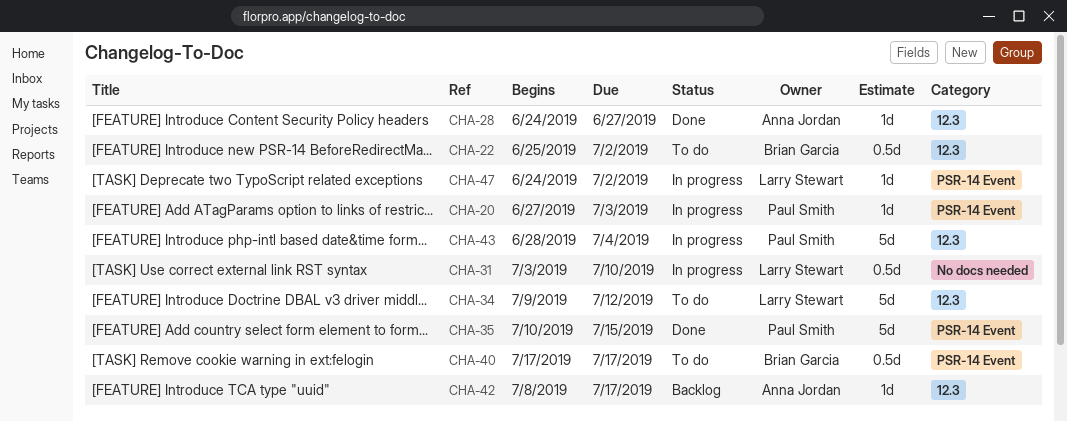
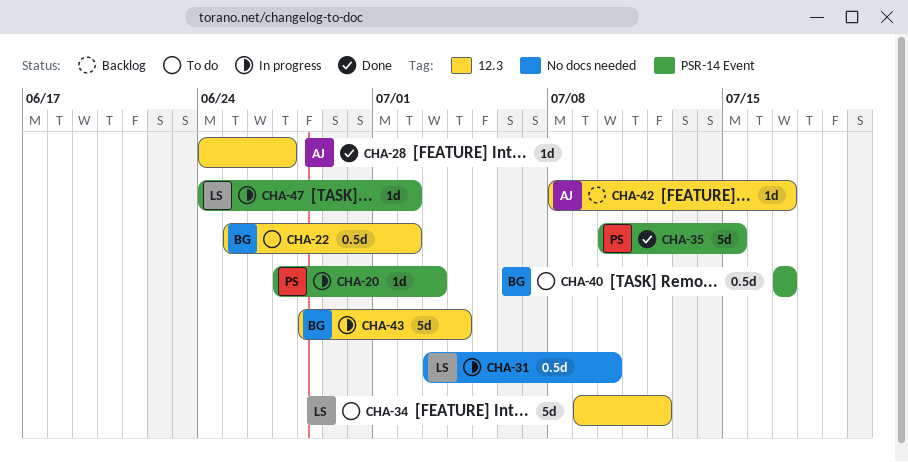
CHA-43, owner: Paul Smith -> Brian Garcia

